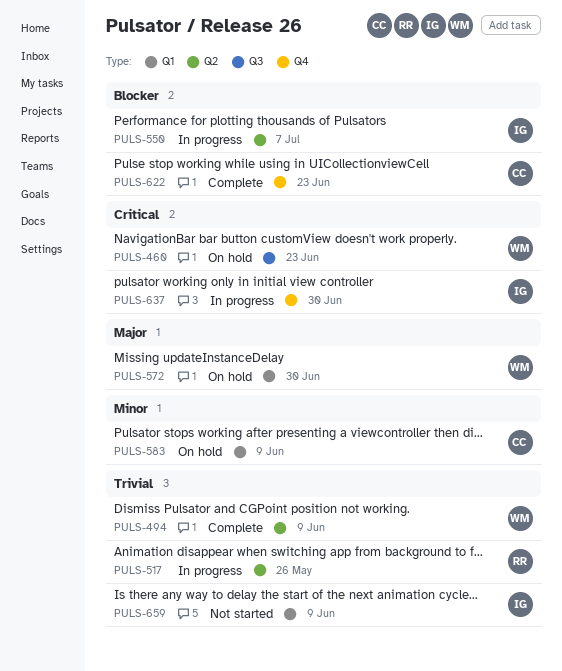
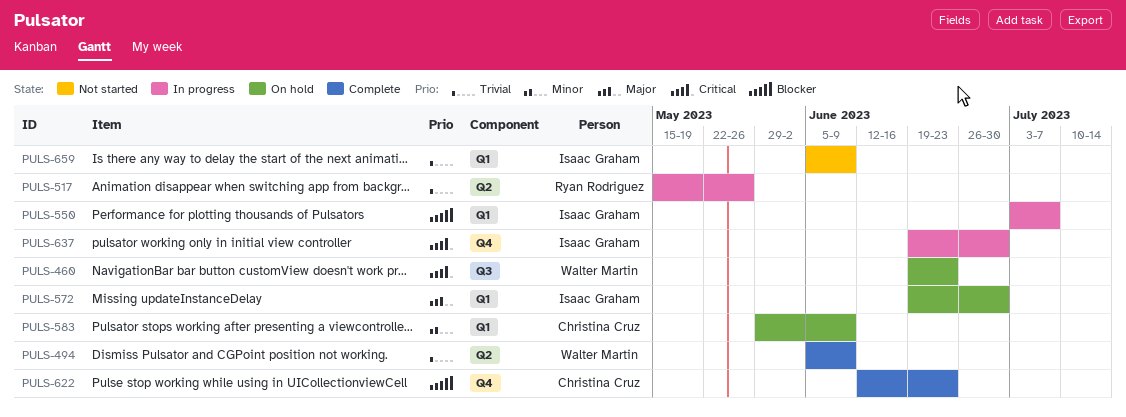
PULS-550, label: Q2 -> Q1
PULS-572, owner: Walter Martin -> Isaac Graham

